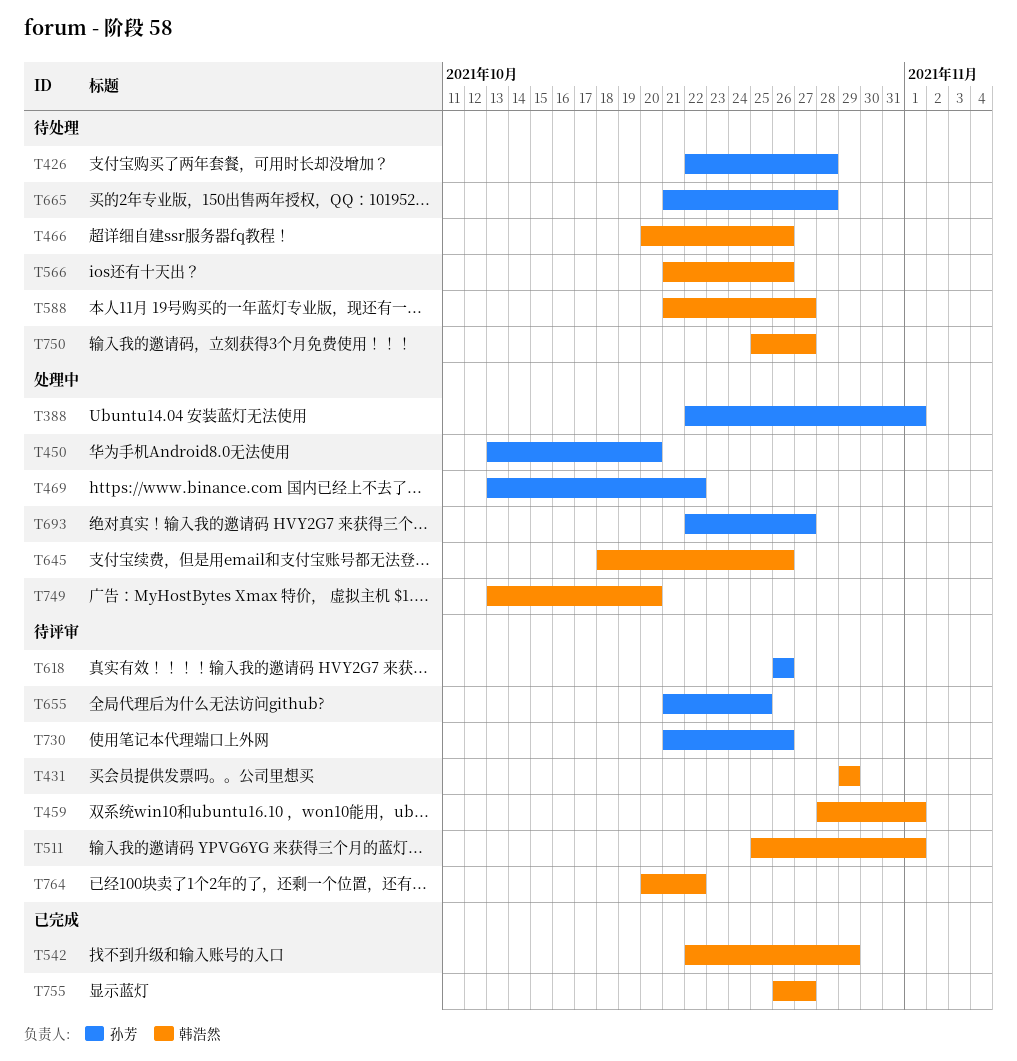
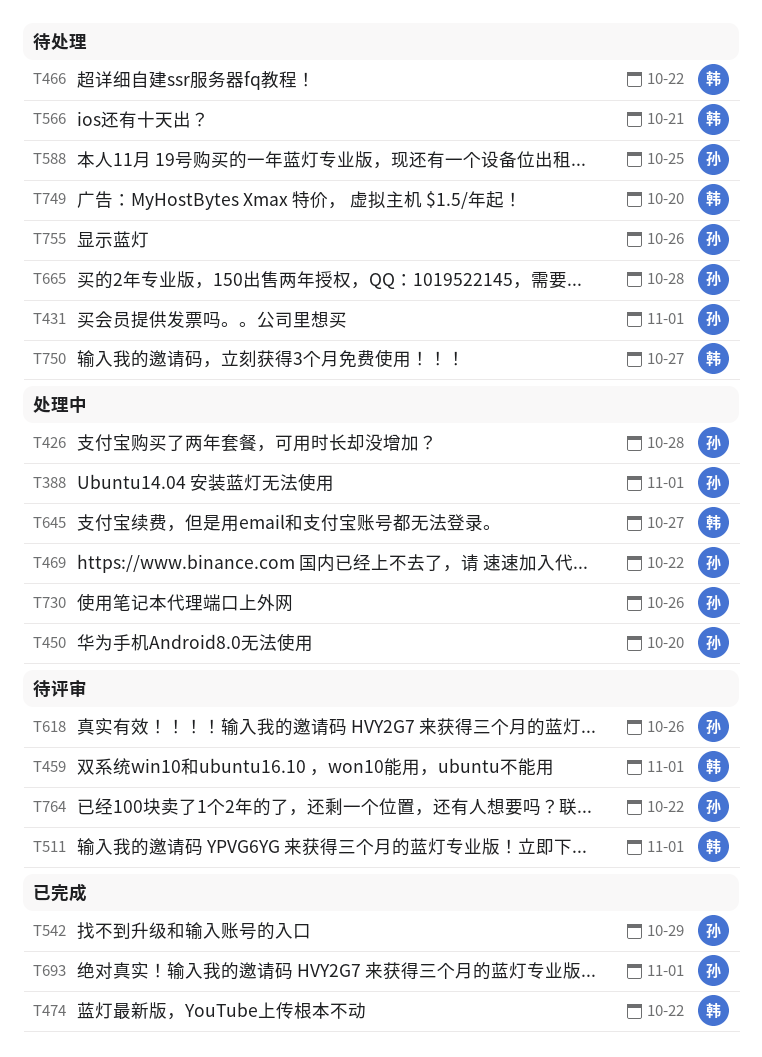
T426, status: 待处理 -> 处理中
T431, status: 待评审 -> 待处理
T431, owner: 韩浩然 -> 孙芳
T431, due: Oct 29 -> Nov 1
T466, due: Oct 26 -> Oct 22
T474: none -> present
T542, owner: 韩浩然 -> 孙芳
T566, due: Oct 26 -> Oct 21
T588, owner: 韩浩然 -> 孙芳
T588, due: Oct 27 -> Oct 25
T645, due: Oct 26 -> Oct 27
T655: present -> none
T693, status: 处理中 -> 已完成
T693, due: Oct 27 -> Nov 1
T730, status: 待评审 -> 处理中
T749, status: 处理中 -> 待处理
T755, status: 已完成 -> 待处理
T755, owner: 韩浩然 -> 孙芳
T755, due: Oct 27 -> Oct 26
T764, owner: 韩浩然 -> 孙芳

